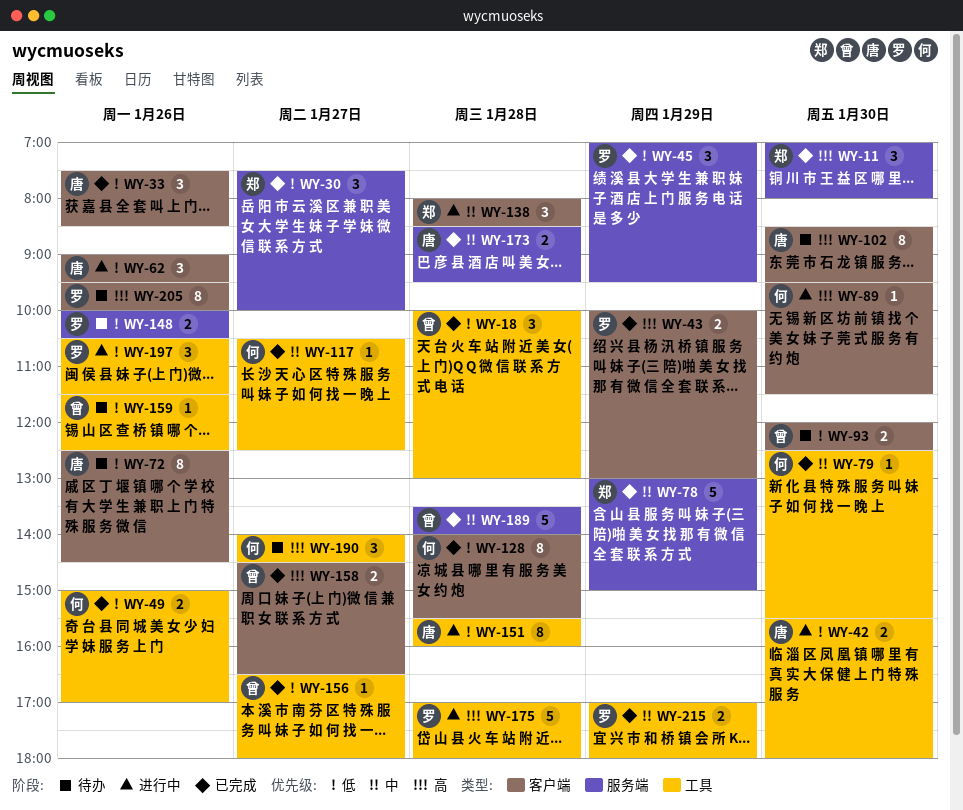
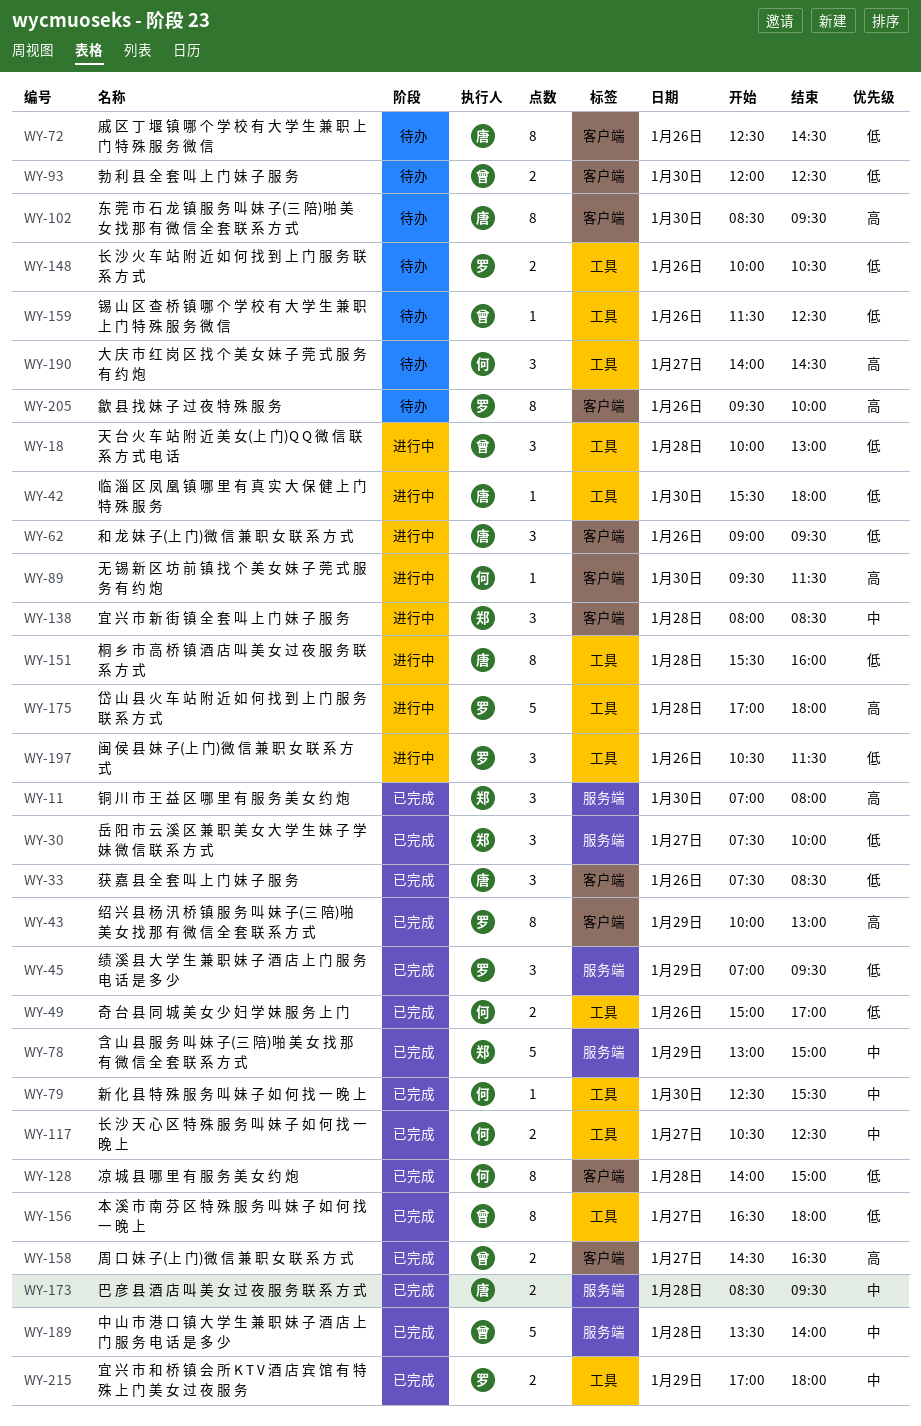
WY-18, status: 已完成 -> 进行中
WY-42, estimate: 2 -> 1
WY-43, estimate: 2 -> 8
WY-117, estimate: 1 -> 2
WY-128, ends: 15:30 -> 15:00
WY-148, label: 服务端 -> 工具
WY-156, estimate: 1 -> 8

